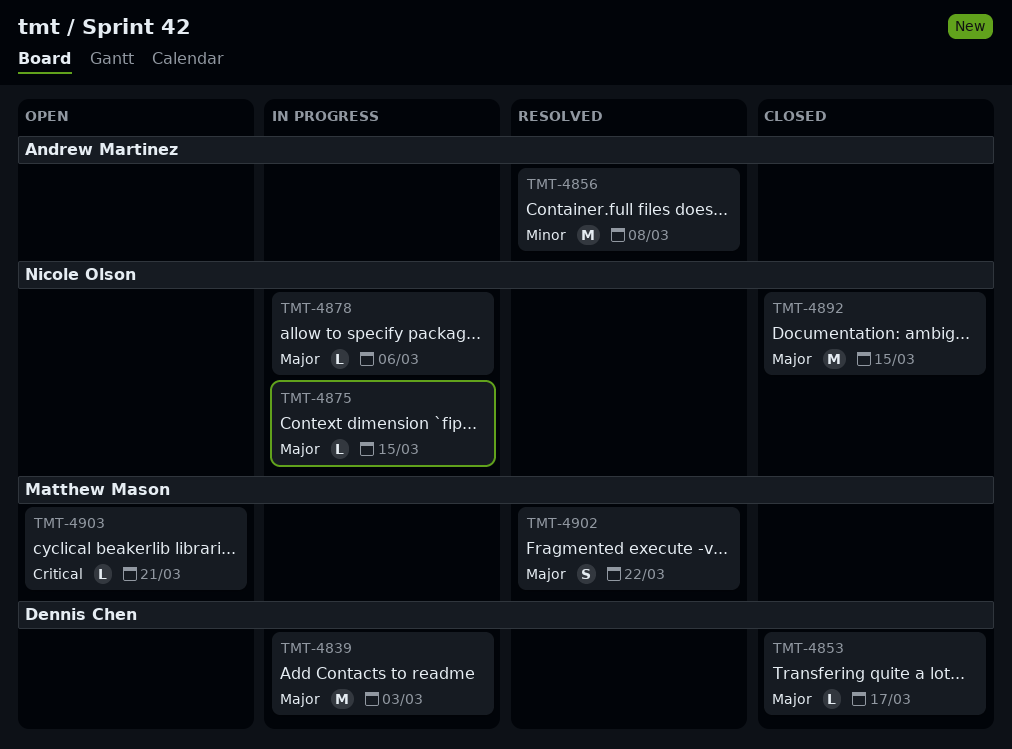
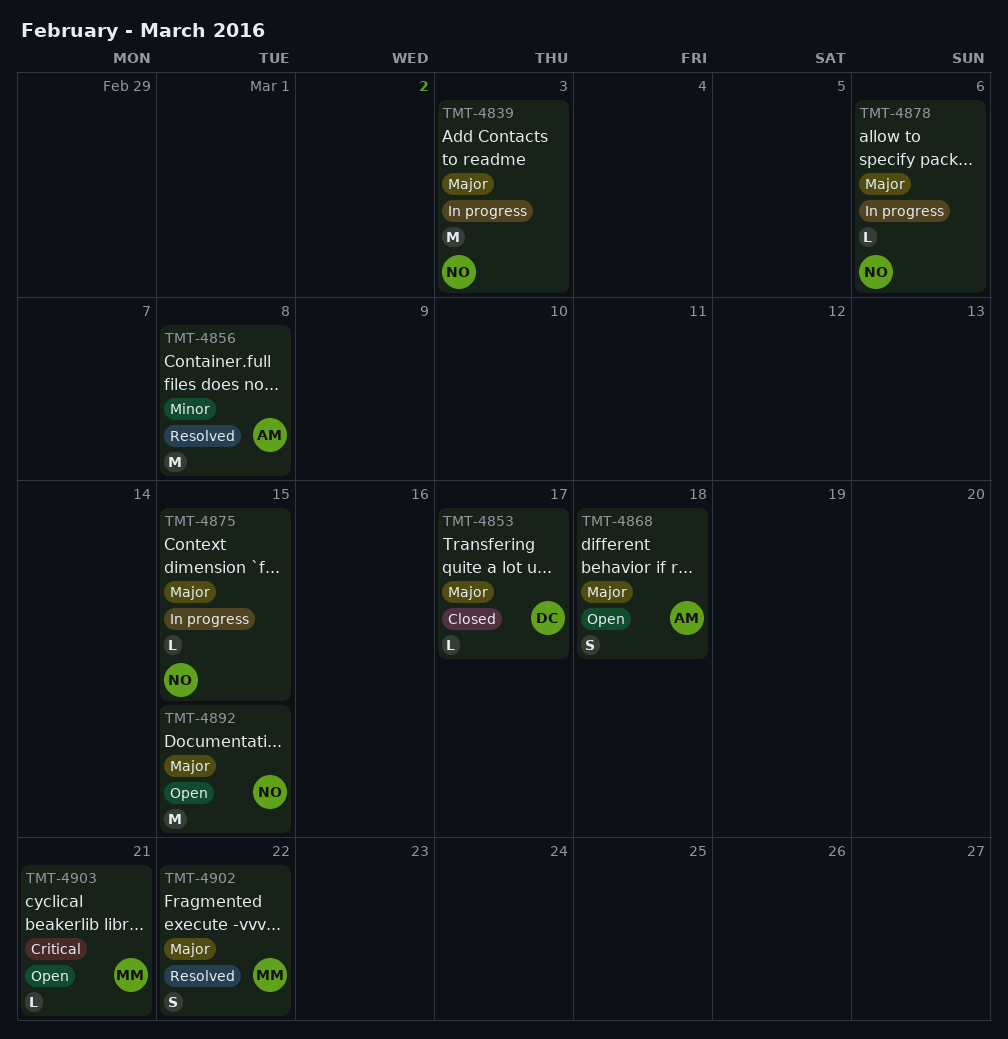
TMT-4839, owner: Dennis Chen -> Nicole Olson
TMT-4868: none -> present
TMT-4892, status: Closed -> Open

